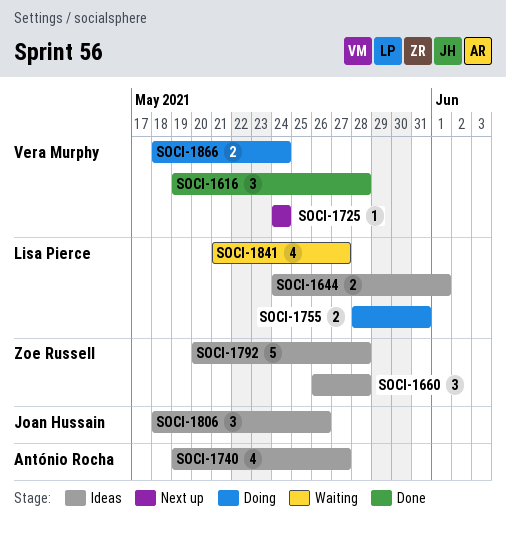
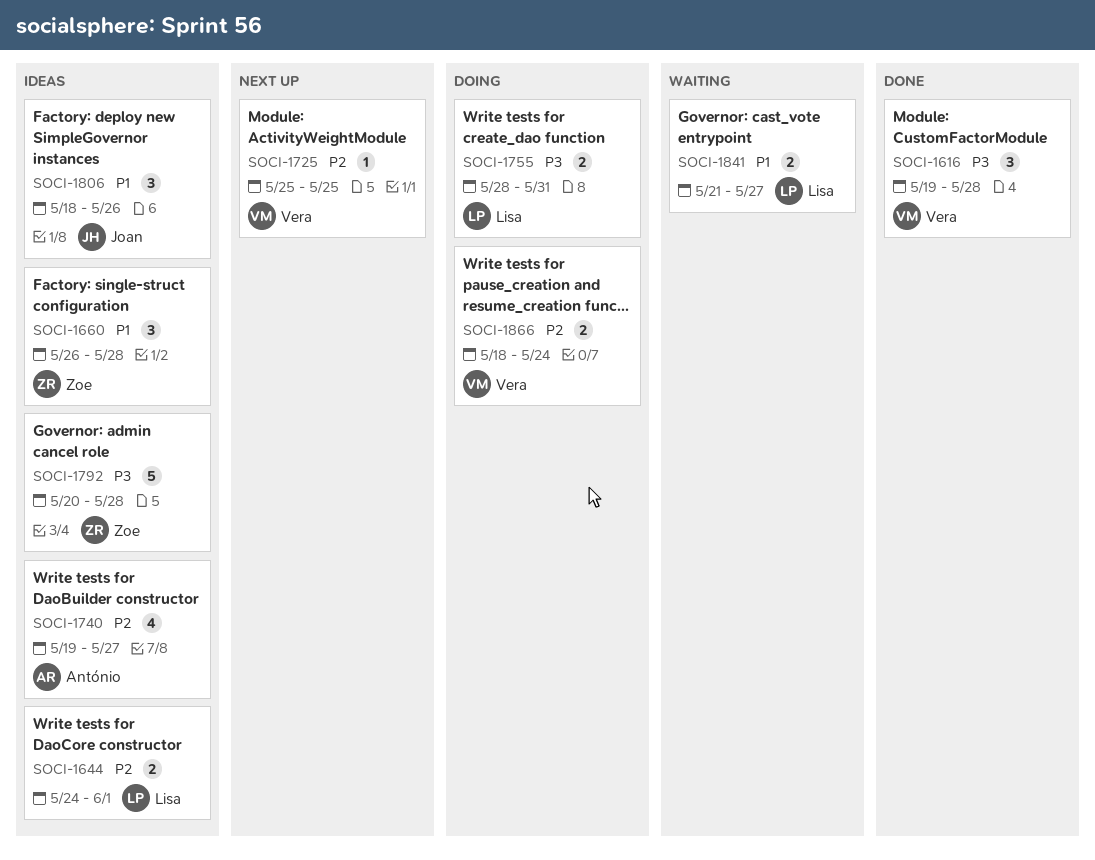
SOCI-1725, start: May 24 -> May 25
SOCI-1725, due: May 24 -> May 25
SOCI-1841, estimate: 4 -> 2

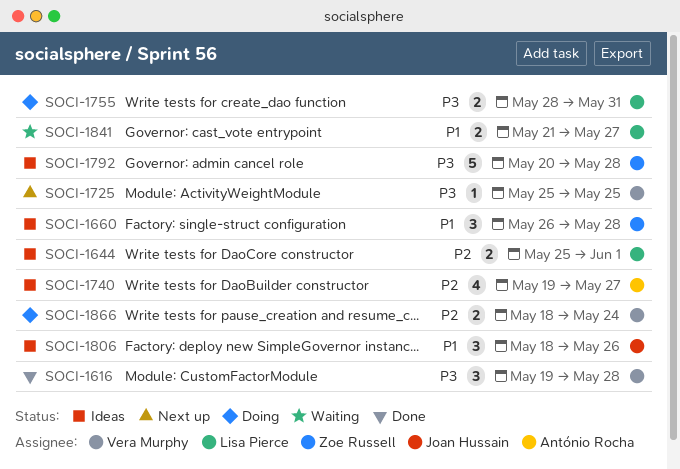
SOCI-1644, start: May 24 -> May 25
SOCI-1725, priority: P2 -> P3

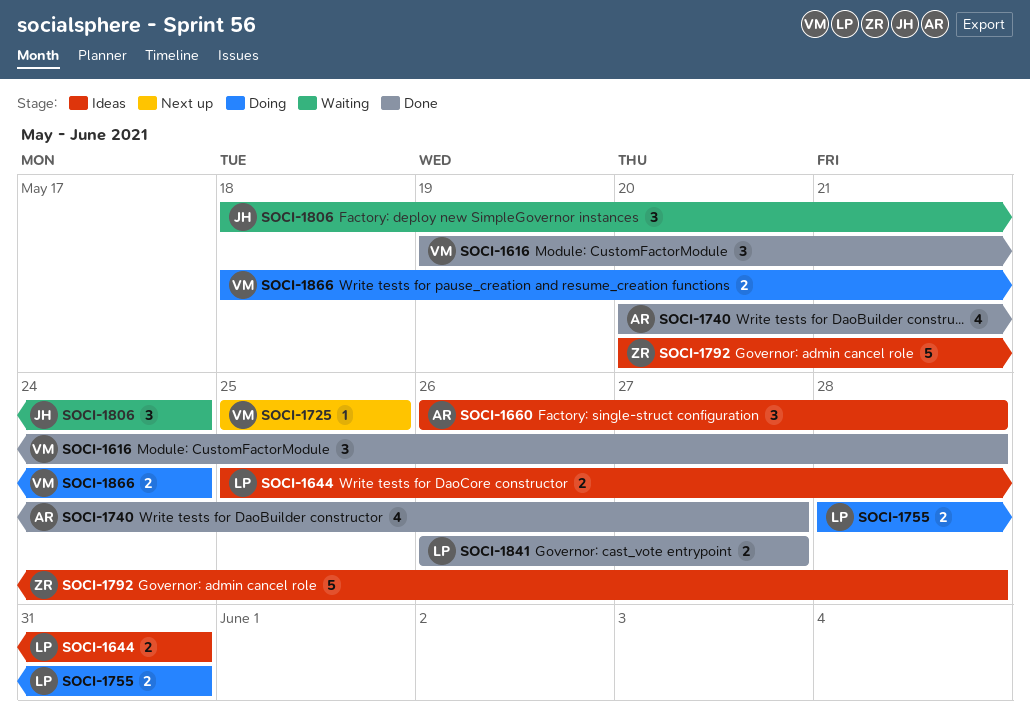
SOCI-1644, due: Jun 1 -> May 31
SOCI-1660, owner: Zoe Russell -> António Rocha
SOCI-1740, status: Ideas -> Done
SOCI-1740, start: May 19 -> May 20
SOCI-1806, status: Ideas -> Waiting
SOCI-1806, due: May 26 -> May 24
SOCI-1841, status: Waiting -> Done
SOCI-1841, start: May 21 -> May 26

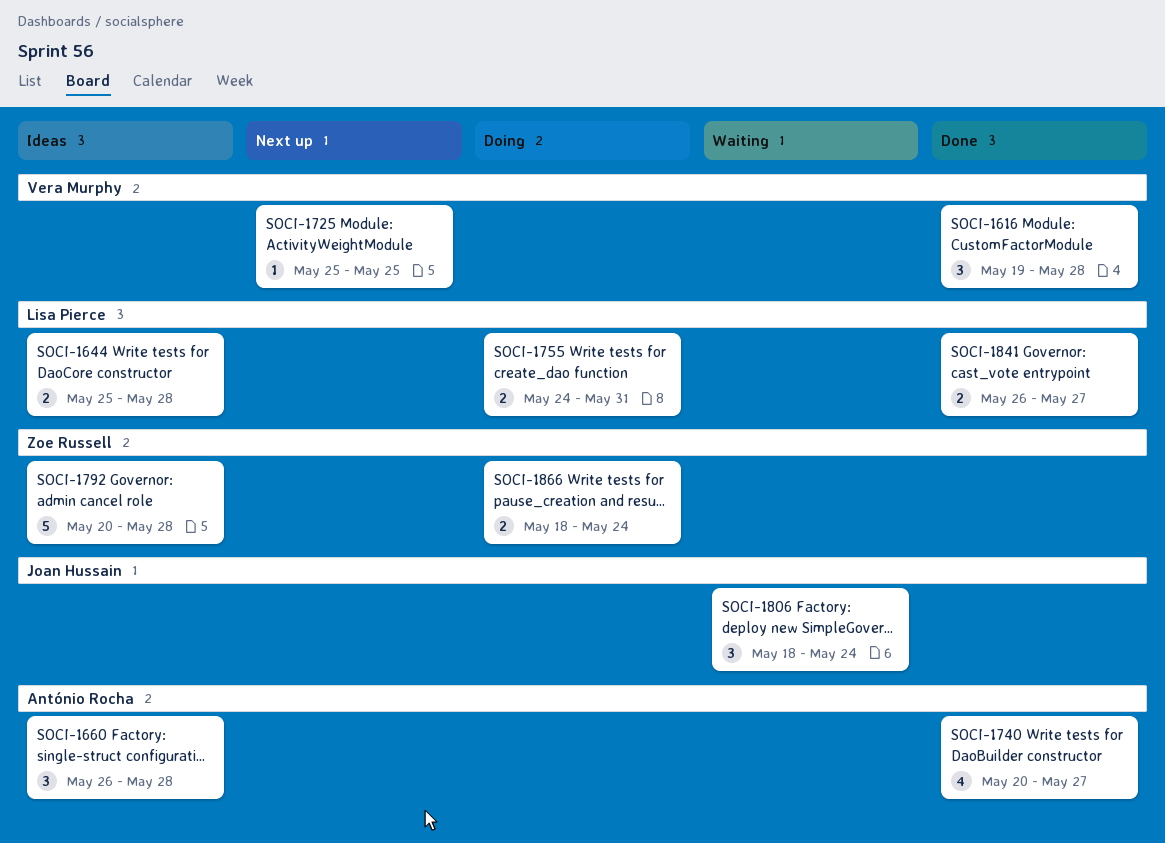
SOCI-1644, due: May 31 -> May 28
SOCI-1755, start: May 28 -> May 24
SOCI-1866, owner: Vera Murphy -> Zoe Russell

